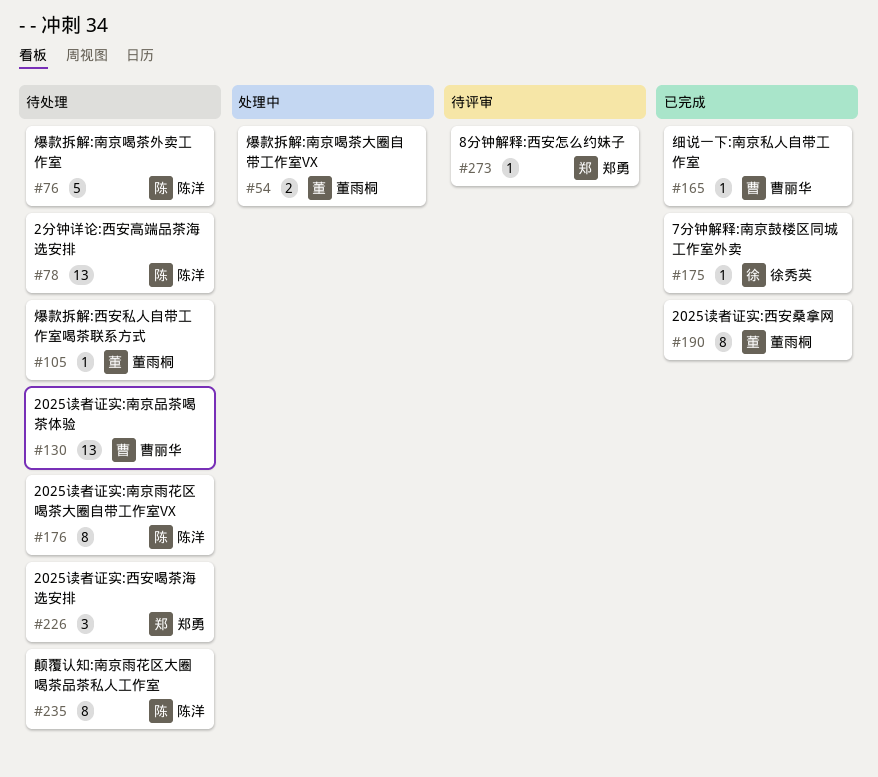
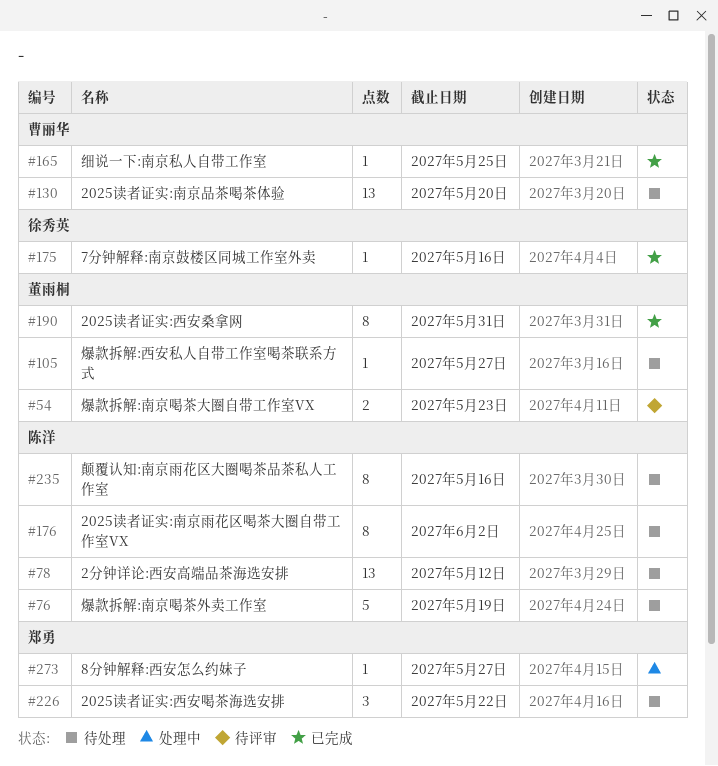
#54, status: 处理中 -> 待评审
#273, status: 待评审 -> 处理中

